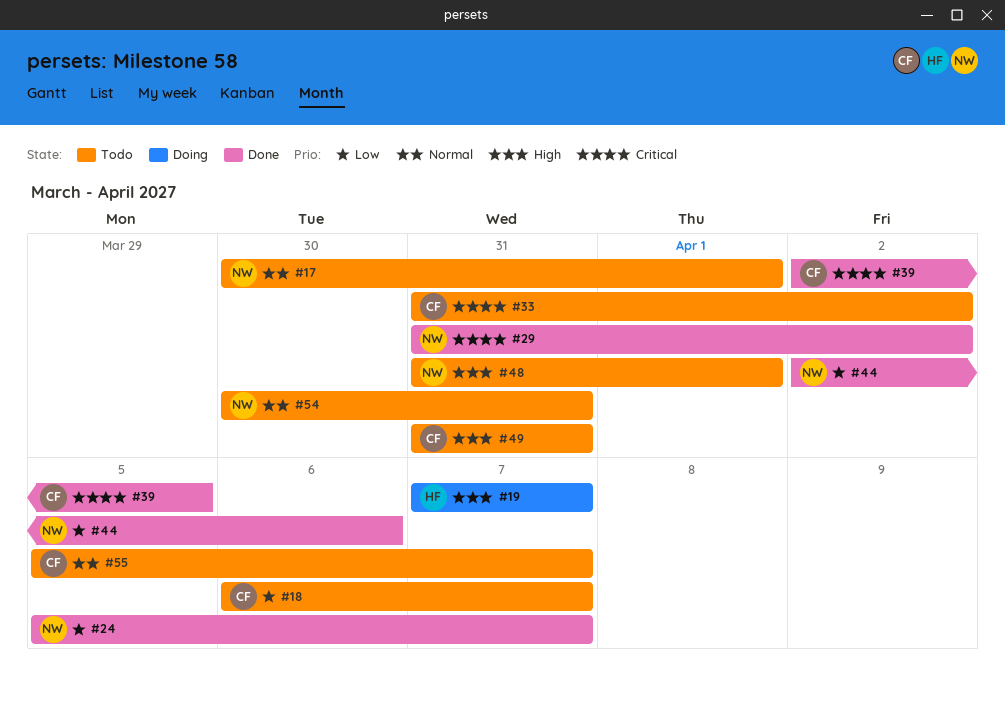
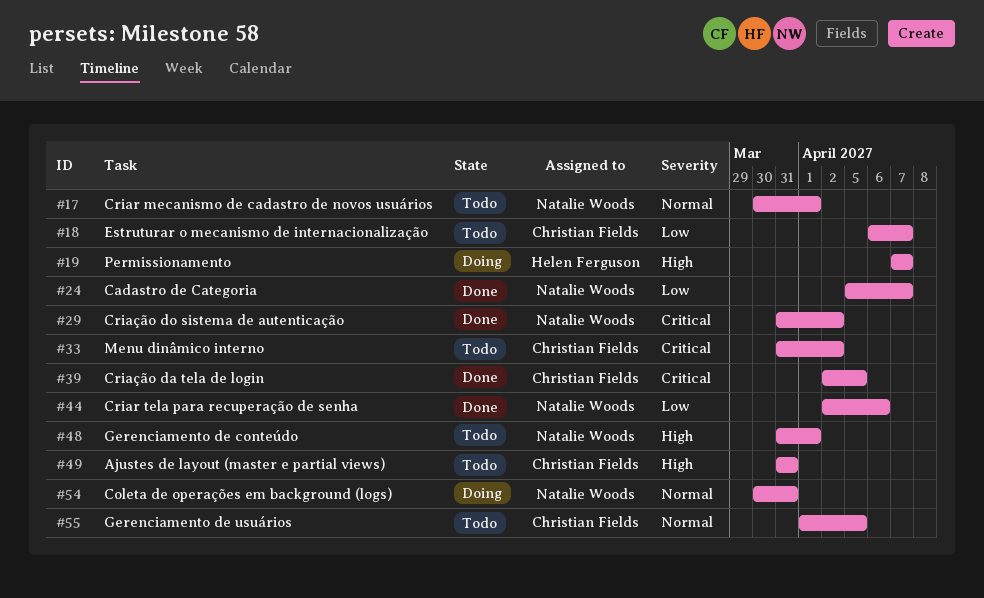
#54, status: Todo -> Doing
#55, start: Apr 5 -> Apr 1
#55, due: Apr 7 -> Apr 5

